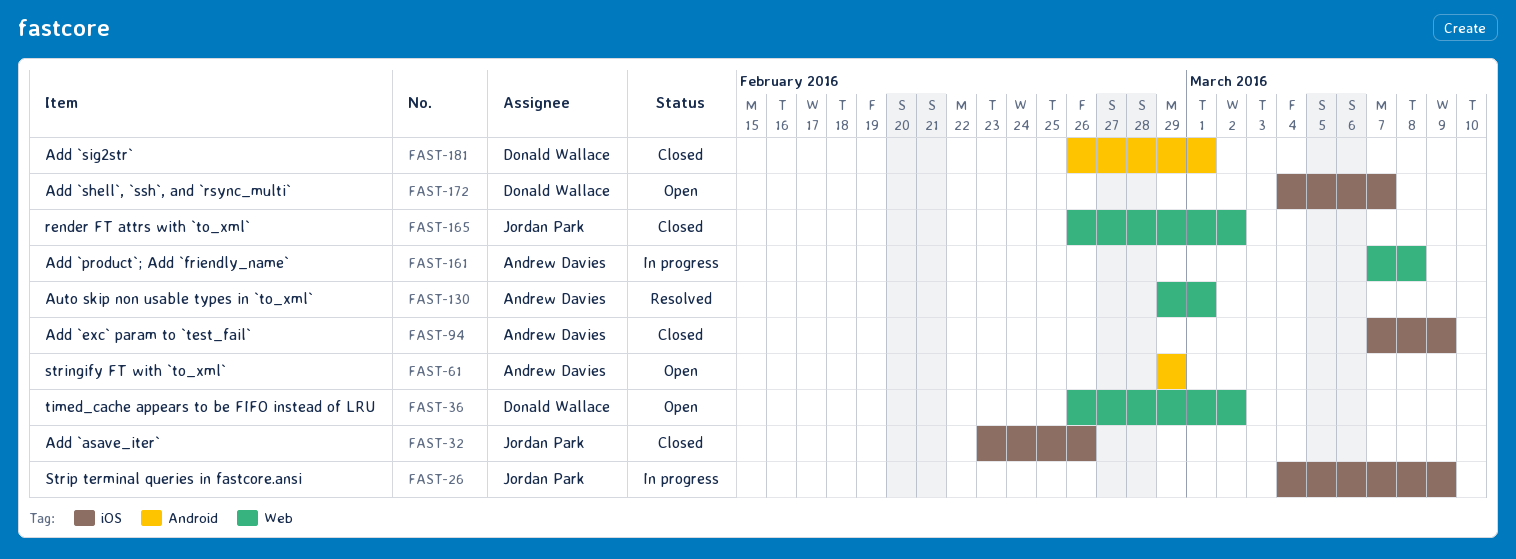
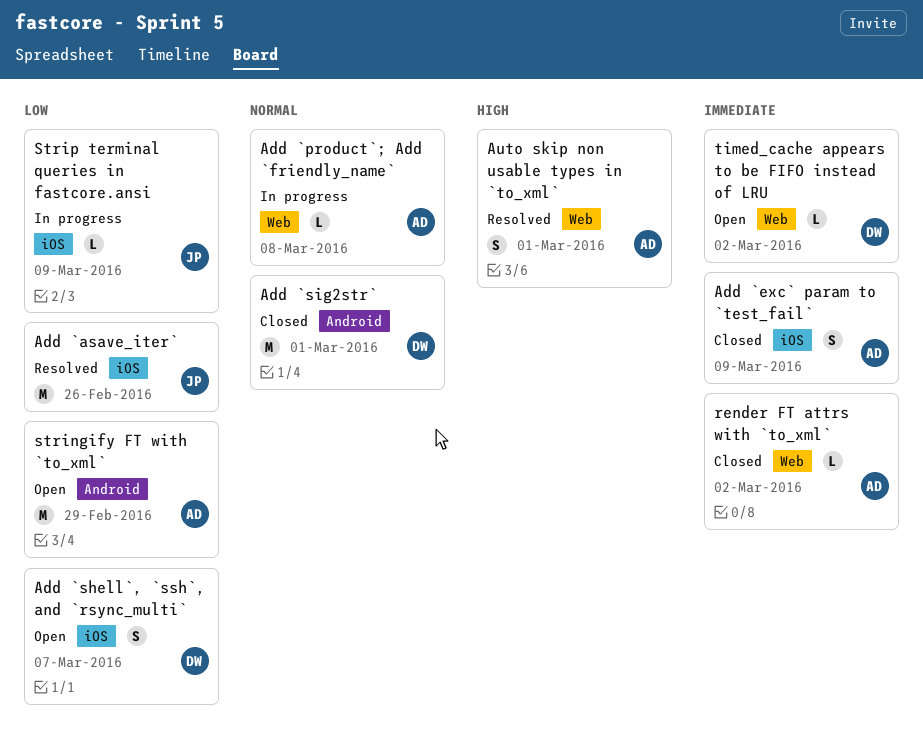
Add `asave_iter`, status: Closed -> Resolved
render FT attrs with `to_xml`, owner: Jordan Park -> Andrew Davies

